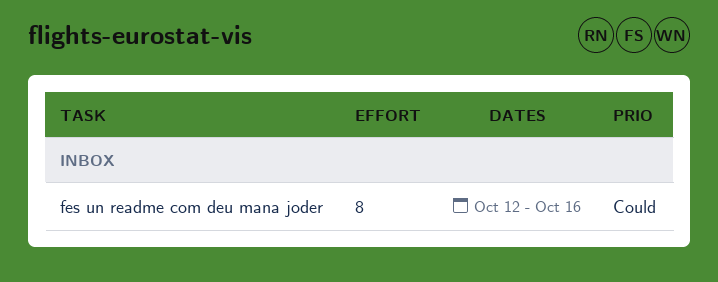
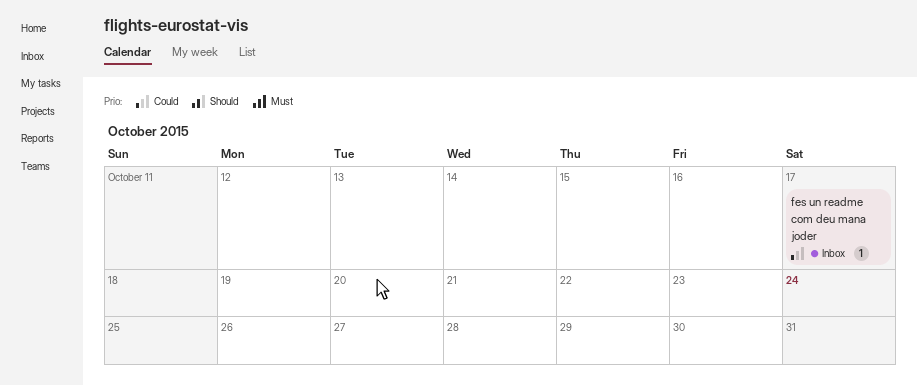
fes un readme com deu mana joder, estimate: 8 -> 1
fes un readme com deu mana joder, due: Oct 16 -> Oct 17

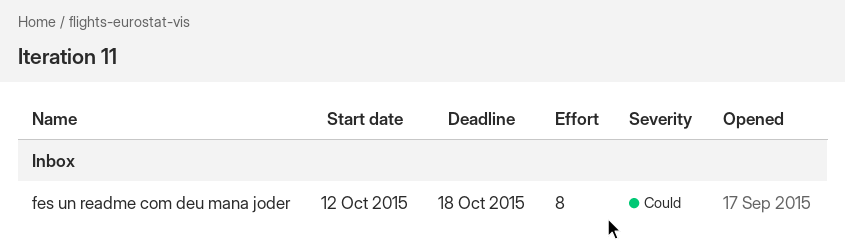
fes un readme com deu mana joder, estimate: 1 -> 8
fes un readme com deu mana joder, due: Oct 17 -> Oct 18

